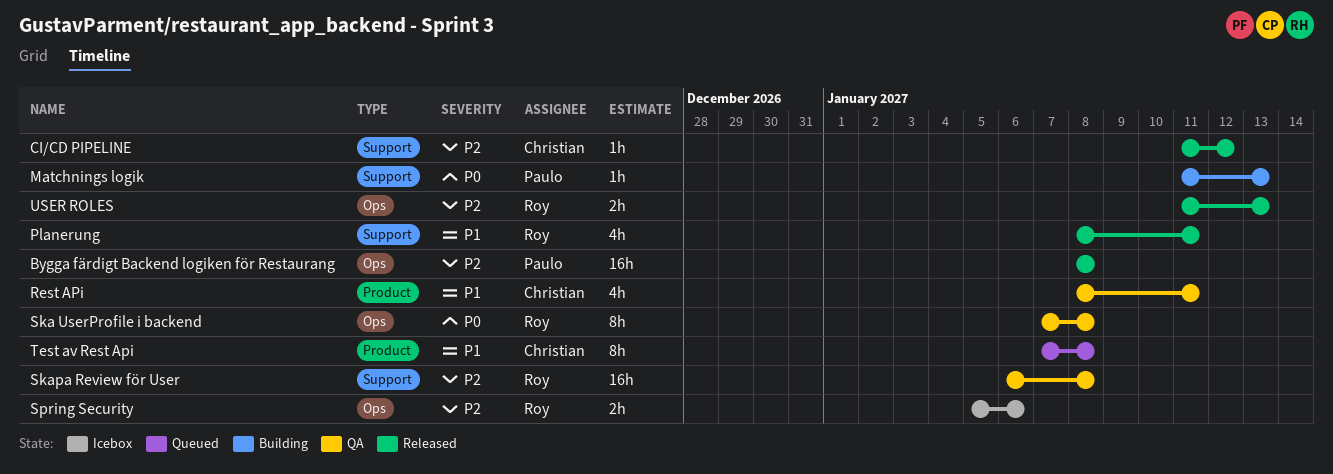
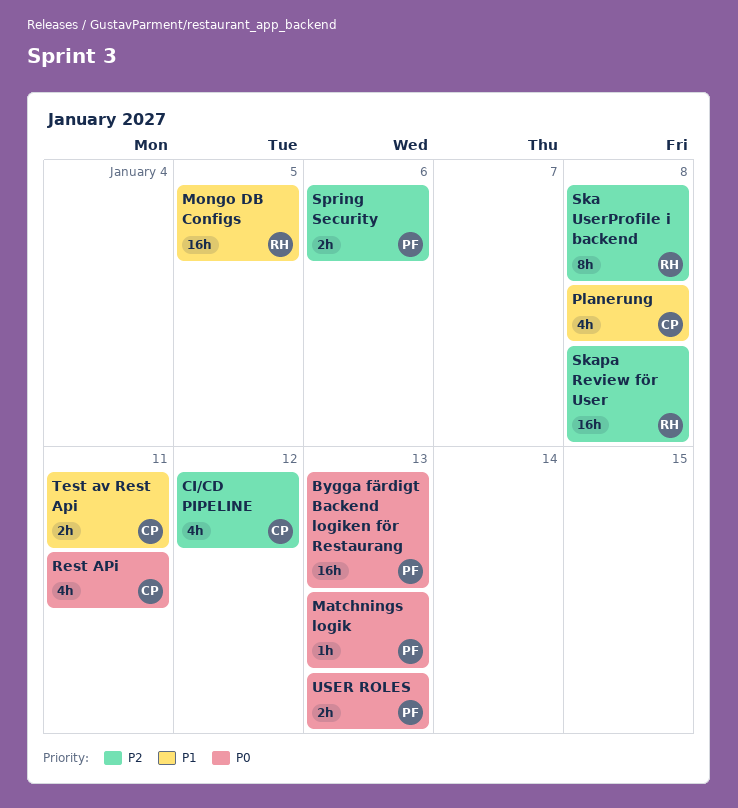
Bygga färdigt Backend logiken för Restaurang, priority: P2 -> P0
Bygga färdigt Backend logiken för Restaurang, due: Jan 8 -> Jan 13
CI/CD PIPELINE, estimate: 1h -> 4h
Mongo DB Configs: none -> present
Planerung, owner: Roy -> Christian
Planerung, due: Jan 11 -> Jan 8
Rest APi, priority: P1 -> P0
Ska UserProfile i backend, priority: P0 -> P2
Spring Security, owner: Roy -> Paulo
Test av Rest Api, estimate: 8h -> 2h
Test av Rest Api, due: Jan 8 -> Jan 11
USER ROLES, owner: Roy -> Paulo
USER ROLES, priority: P2 -> P0

